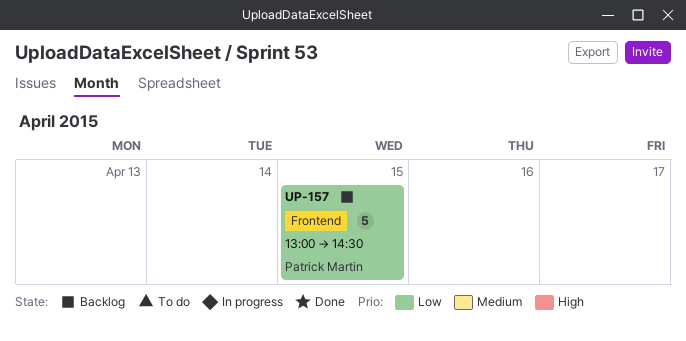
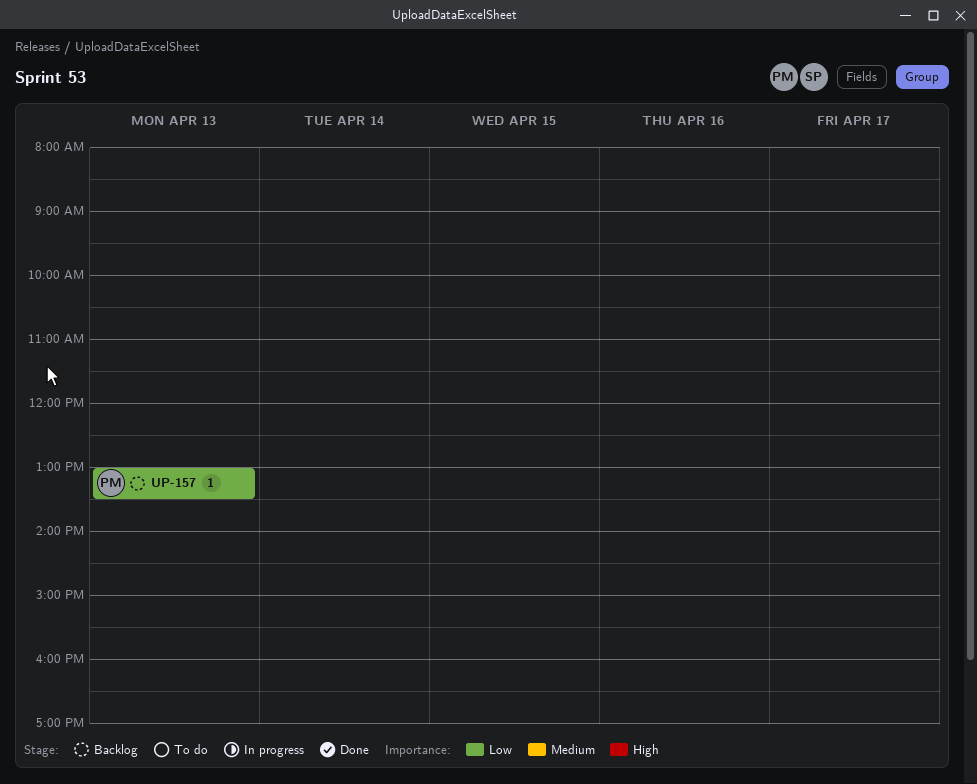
UP-157, estimate: 5 -> 1
UP-157, day: Apr 15 -> Apr 13
UP-157, ends: 14:30 -> 13:30

